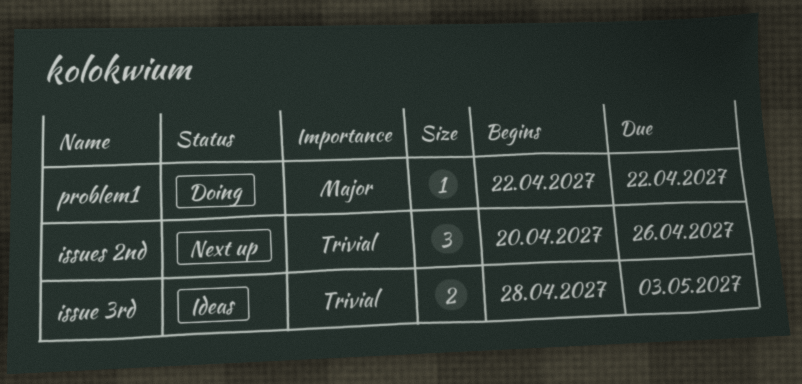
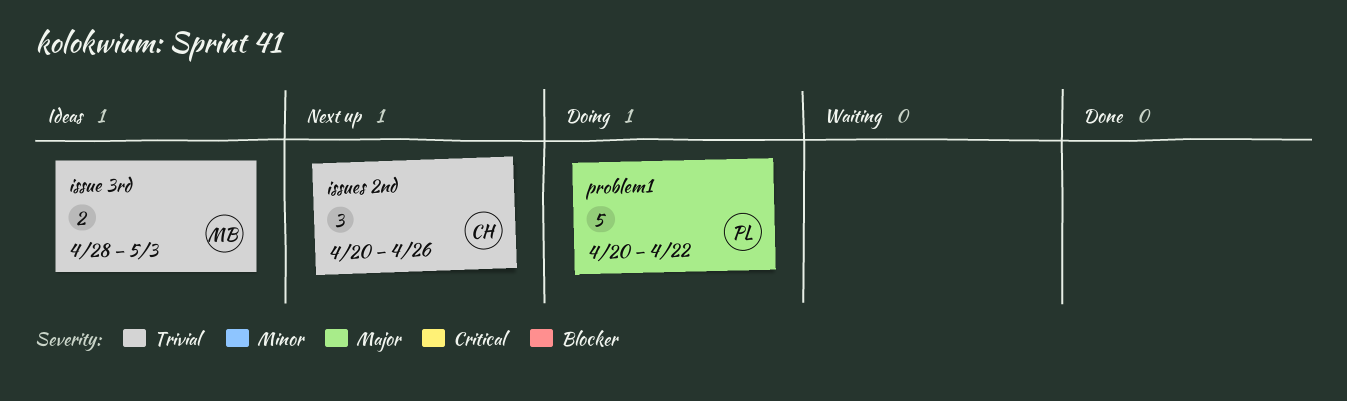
problem1, estimate: 1 -> 5
problem1, start: Apr 22 -> Apr 20

